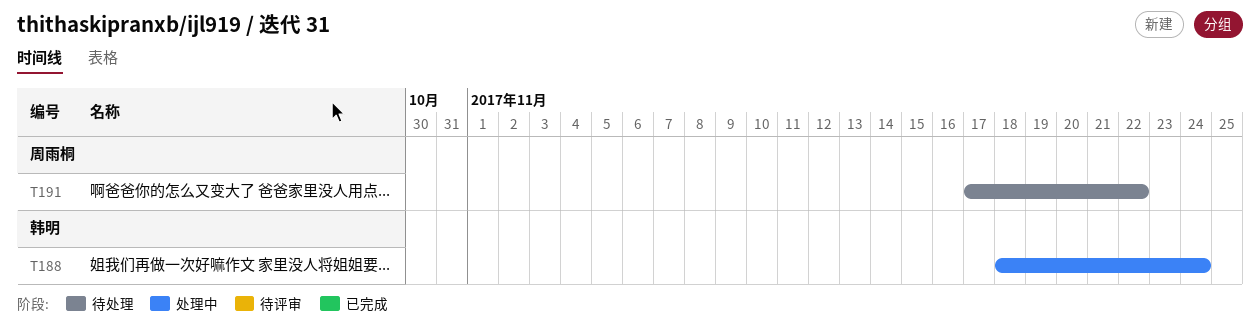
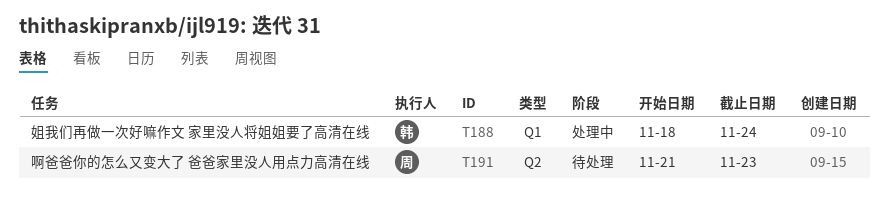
T191, start: Nov 17 -> Nov 21
T191, due: Nov 22 -> Nov 23

